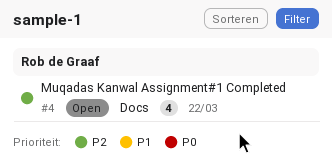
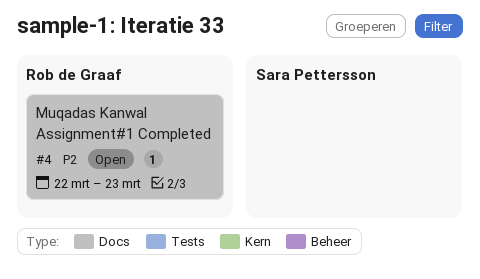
#4, estimate: 4 -> 1
#4, due: Mar 22 -> Mar 23

